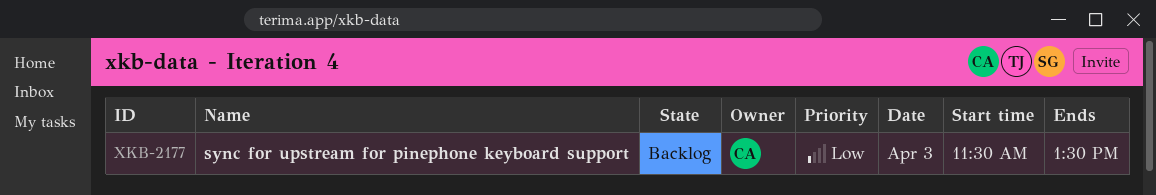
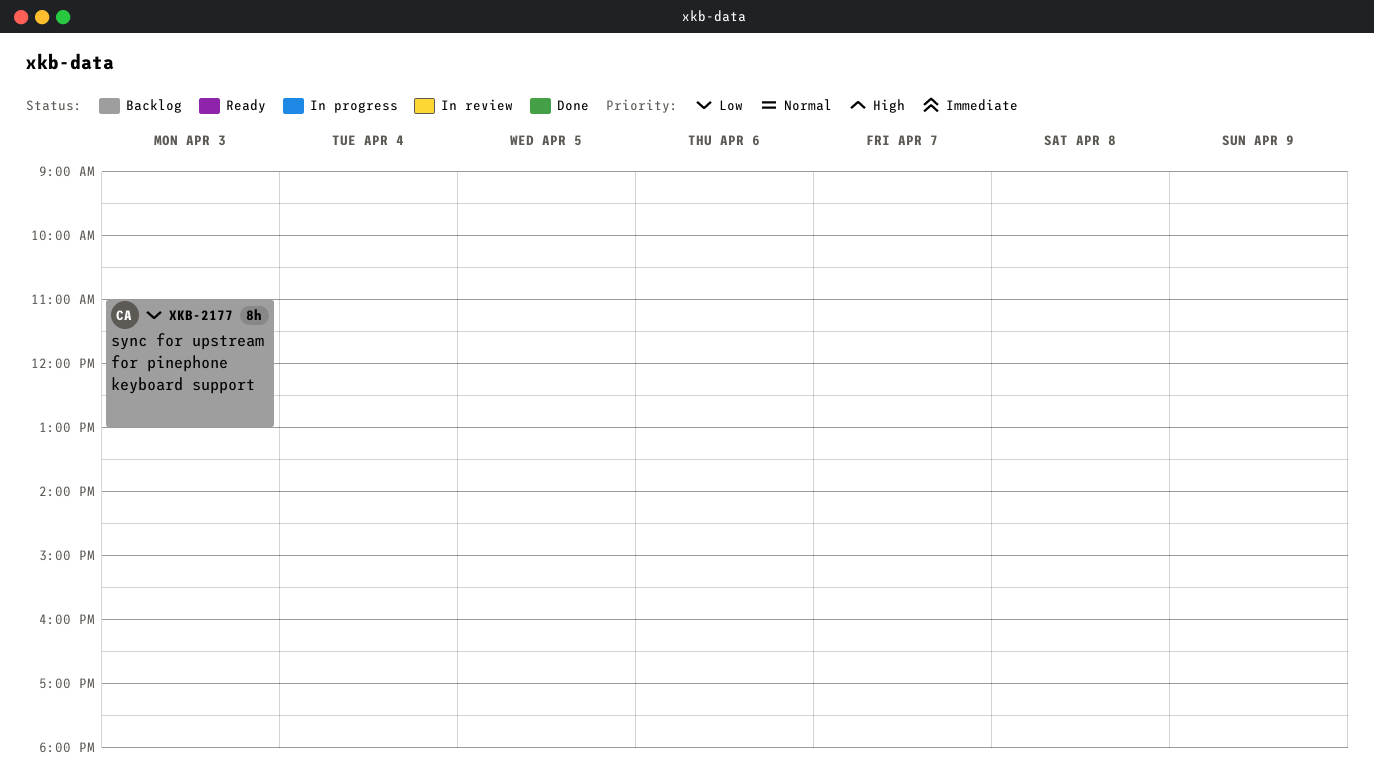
XKB-2177, begins: 11:30 -> 11:00
XKB-2177, ends: 13:30 -> 13:00

